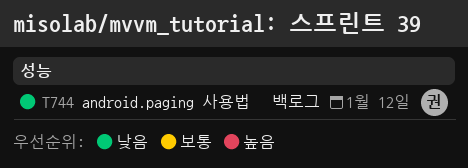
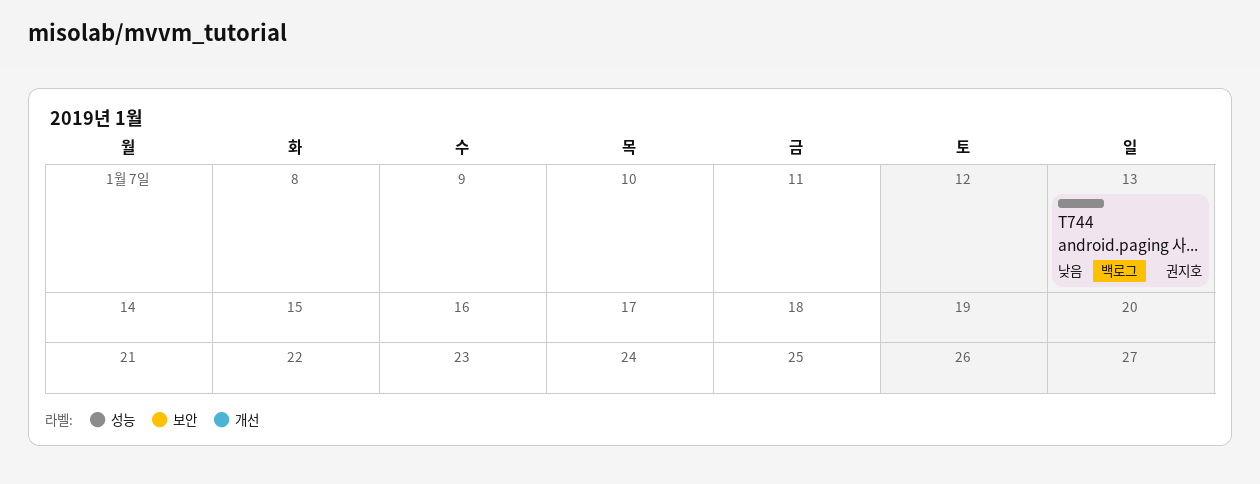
T744, due: Jan 12 -> Jan 13

